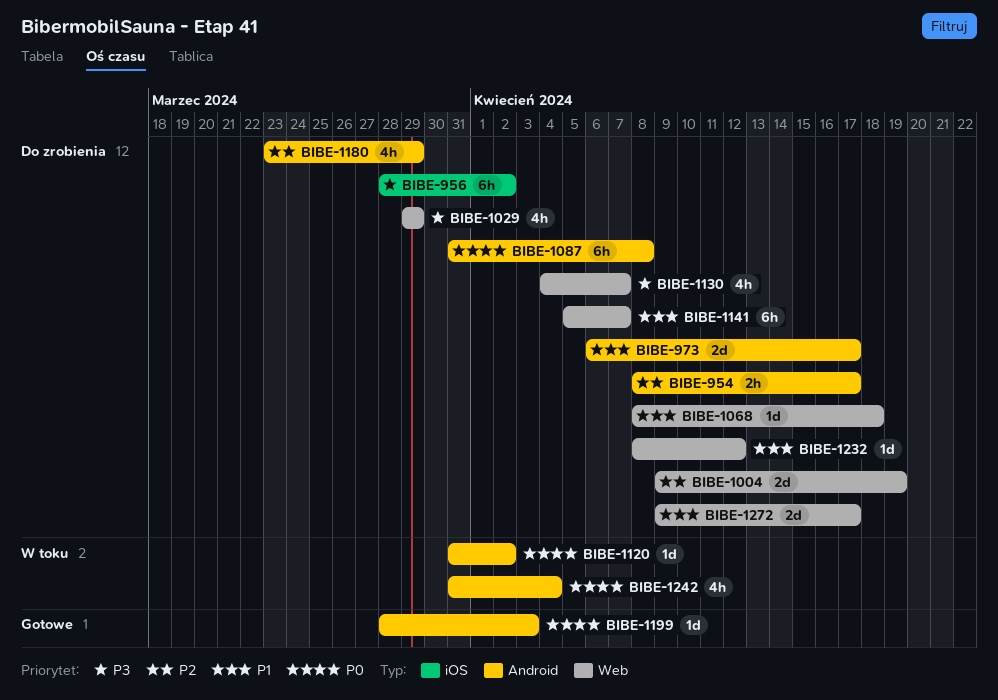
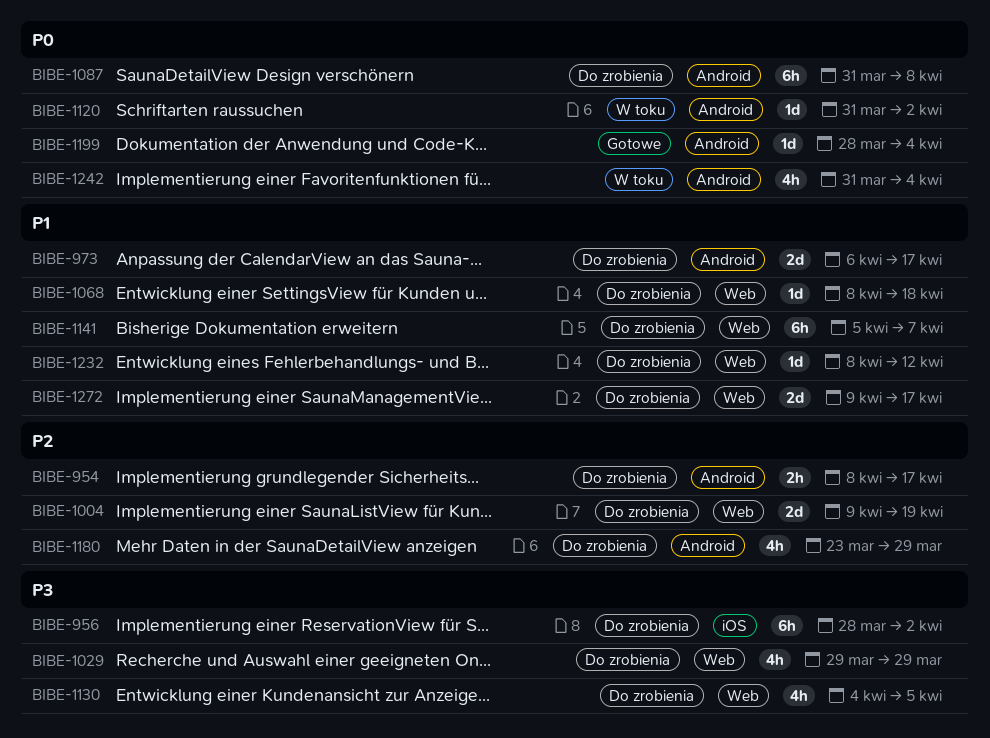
BIBE-1130, due: Apr 7 -> Apr 5
BIBE-1199, due: Apr 3 -> Apr 4

